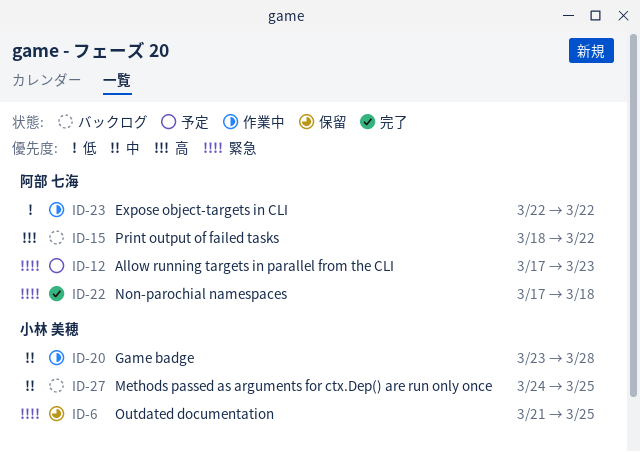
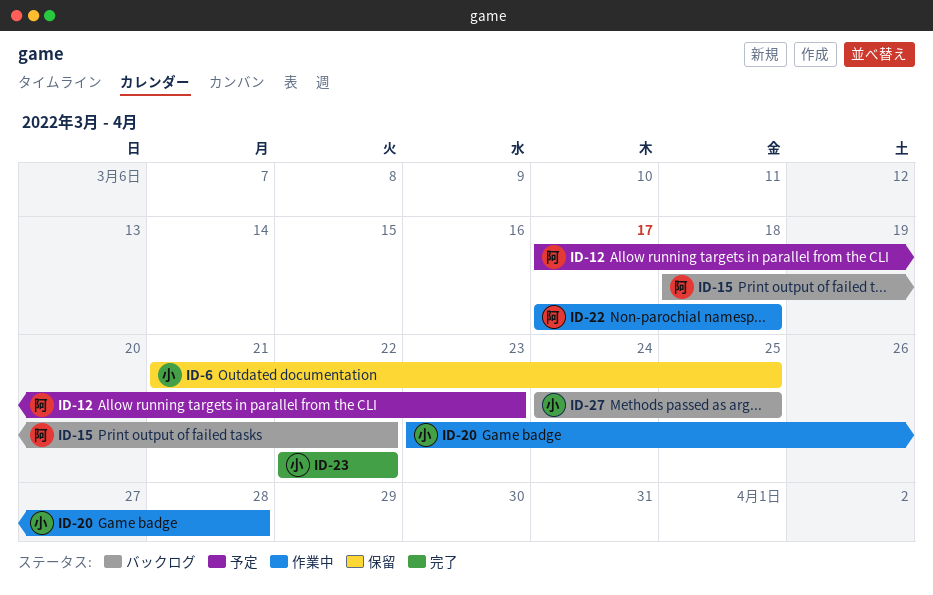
ID-22, status: 完了 -> 作業中
ID-23, status: 作業中 -> 完了
ID-23, owner: 阿部 七海 -> 小林 美穂

